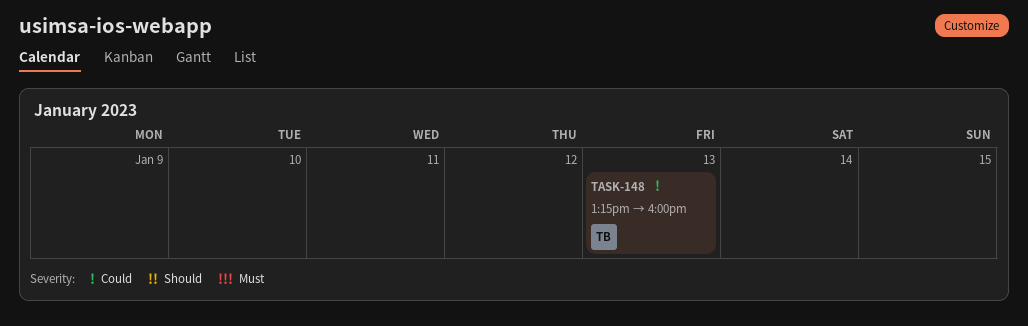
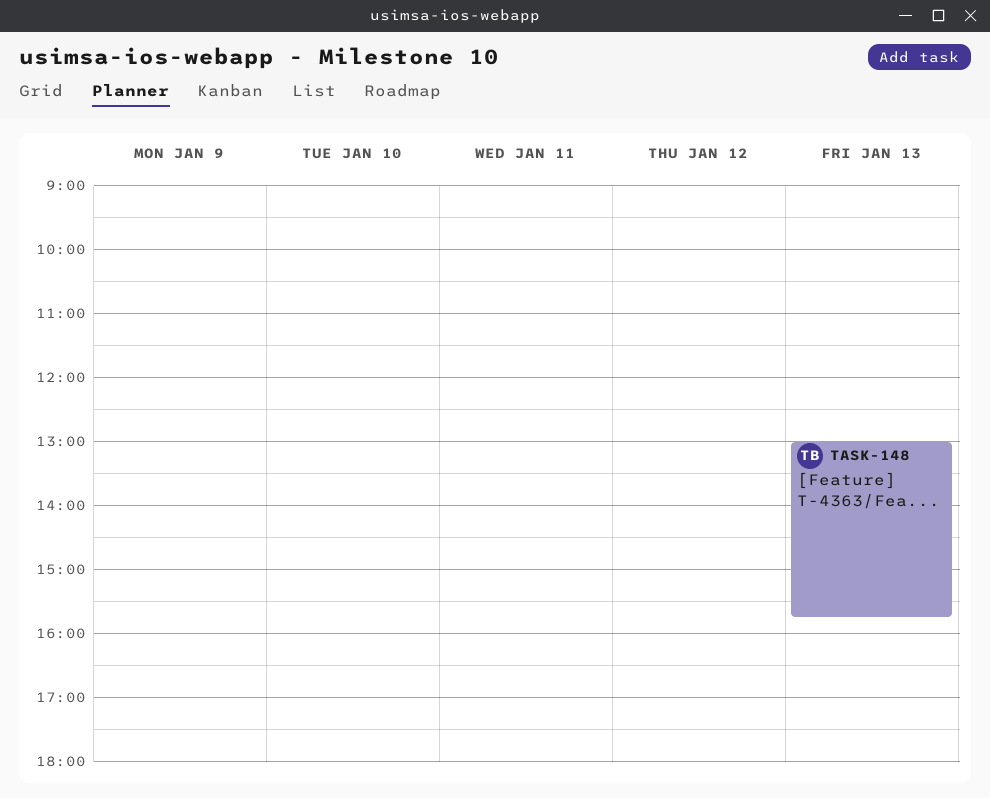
TASK-148, begins: 13:15 -> 13:00
TASK-148, ends: 16:00 -> 15:45

